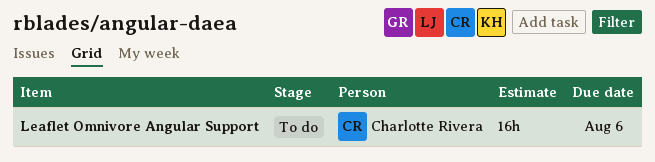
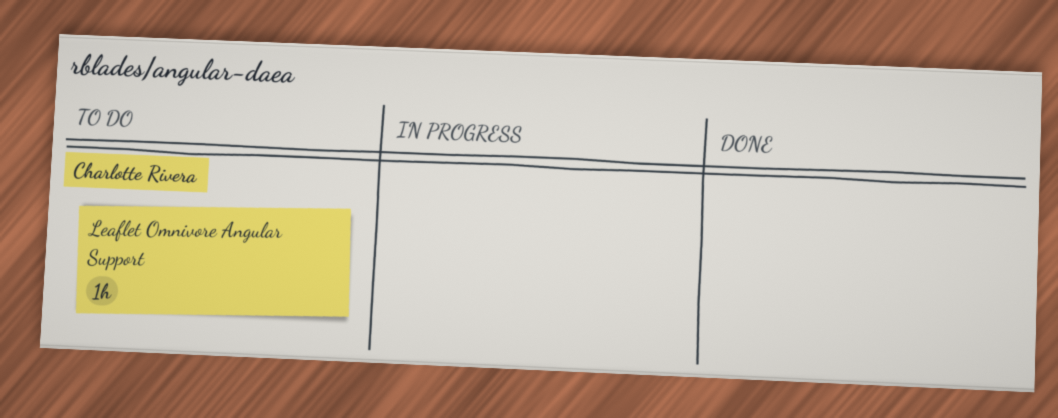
Leaflet Omnivore Angular Support, estimate: 16h -> 1h

